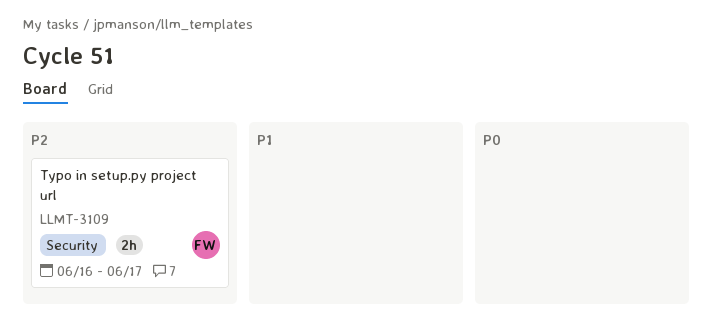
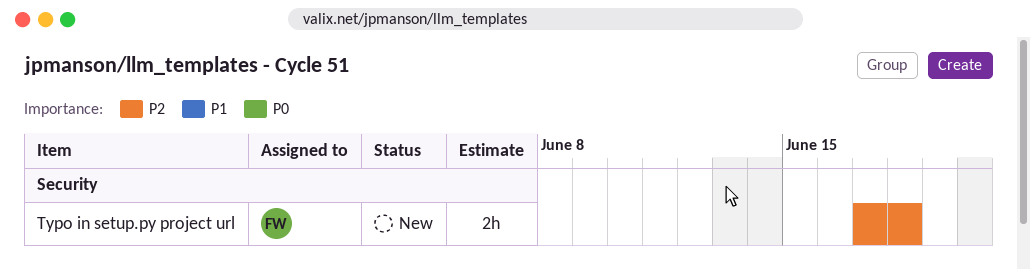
Typo in setup.py project url, start: Jun 16 -> Jun 17
Typo in setup.py project url, due: Jun 17 -> Jun 18

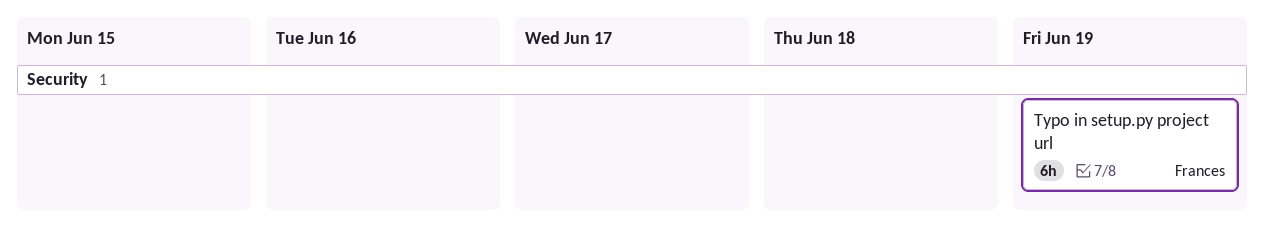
Typo in setup.py project url, estimate: 2h -> 6h
Typo in setup.py project url, due: Jun 18 -> Jun 19

